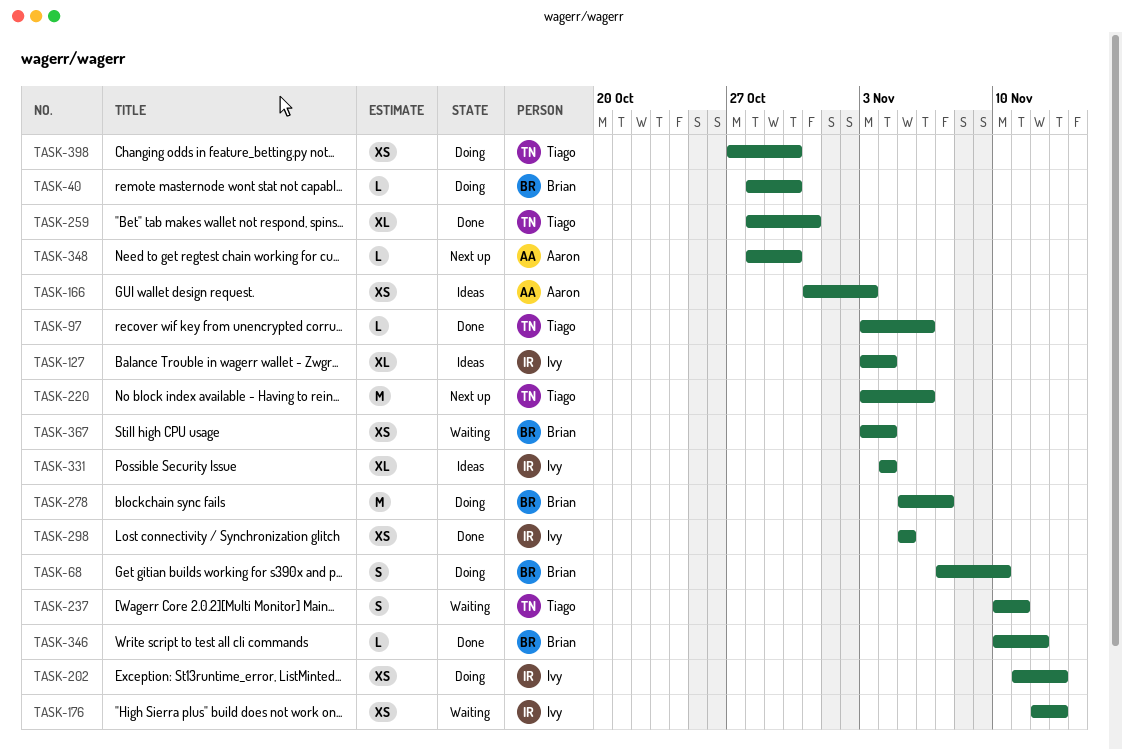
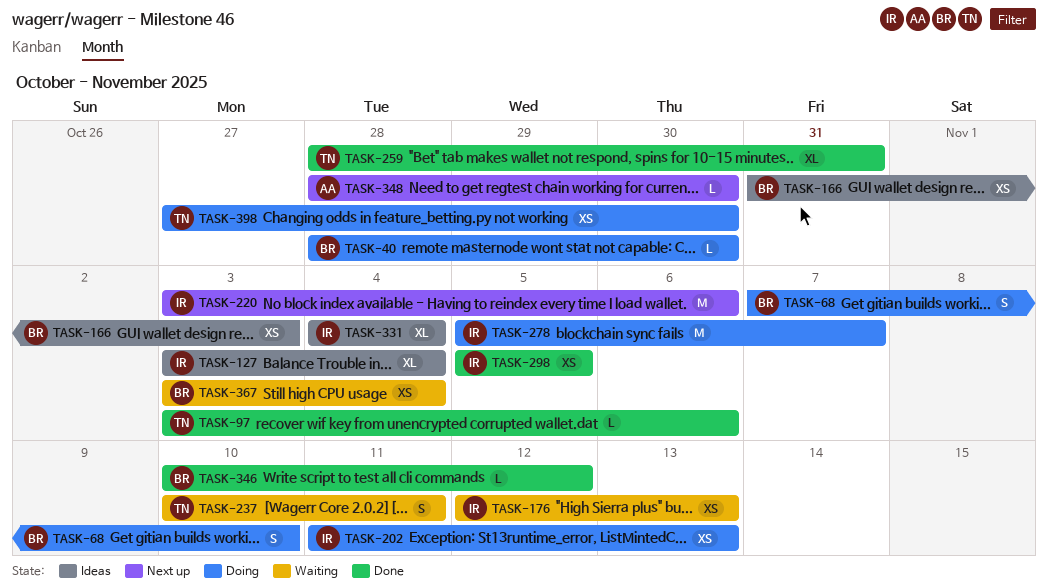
TASK-166, owner: Aaron -> Brian
TASK-220, owner: Tiago -> Ivy
TASK-278, owner: Brian -> Ivy

